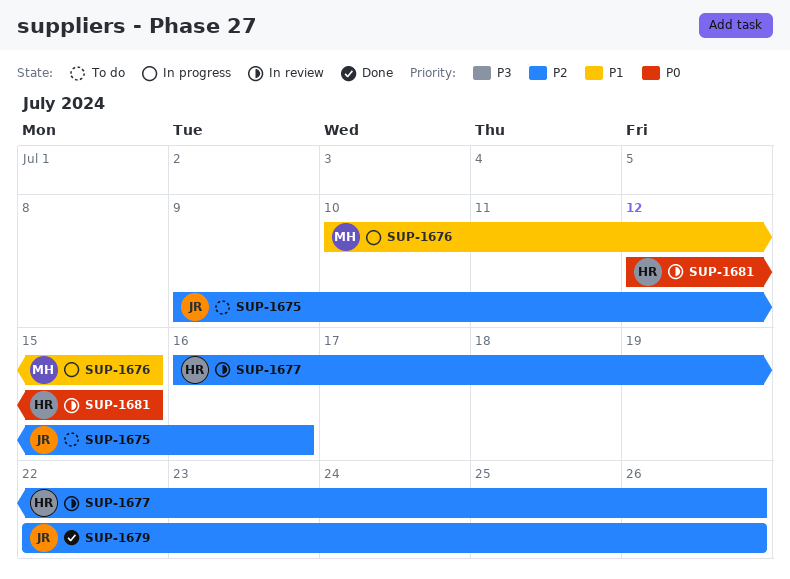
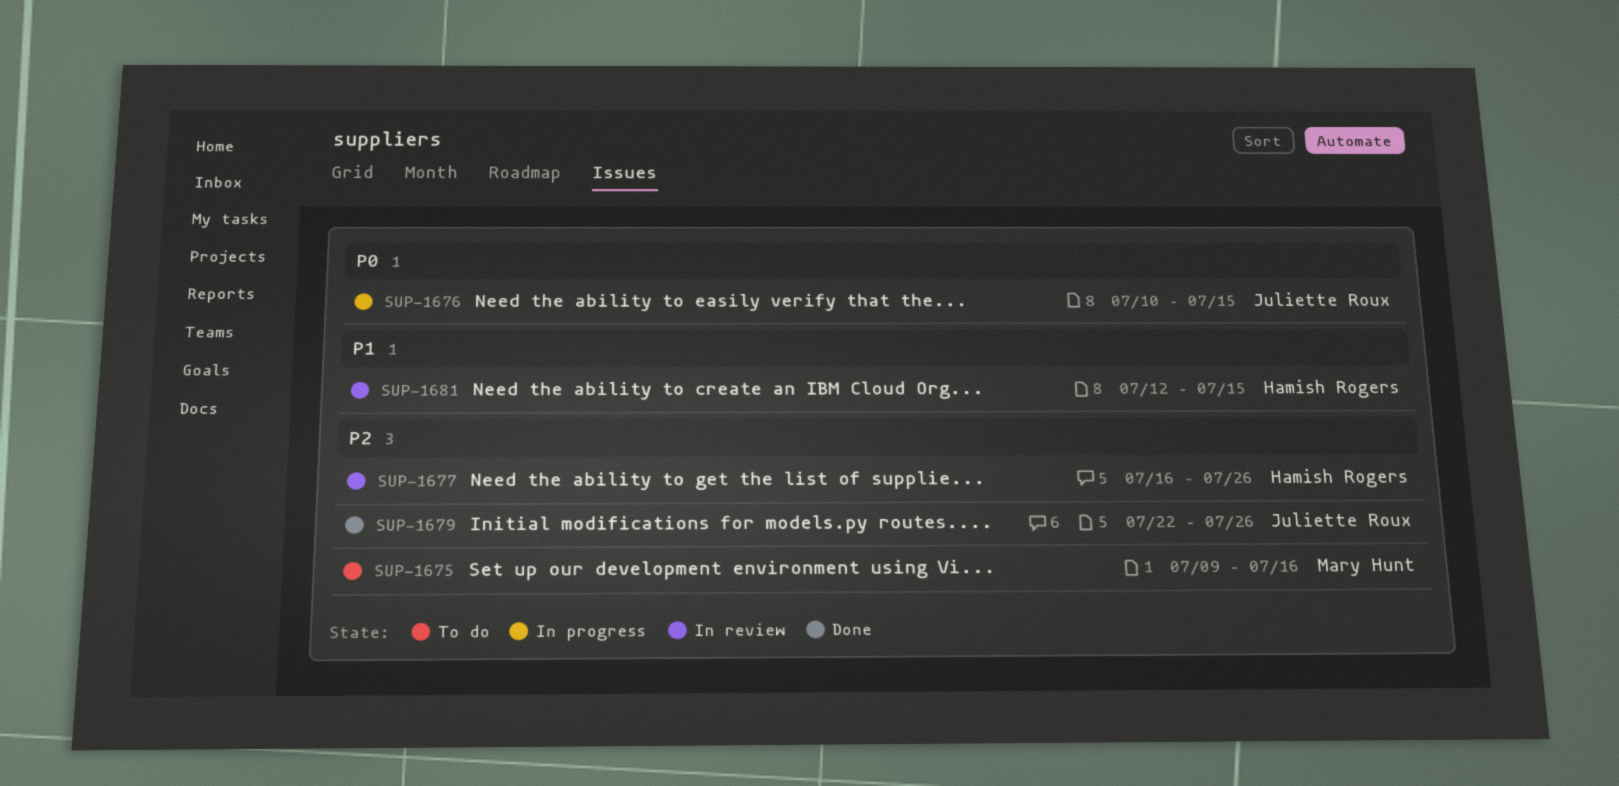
SUP-1675, owner: Juliette Roux -> Mary Hunt
SUP-1676, owner: Mary Hunt -> Juliette Roux
SUP-1676, priority: P1 -> P0
SUP-1681, priority: P0 -> P1

